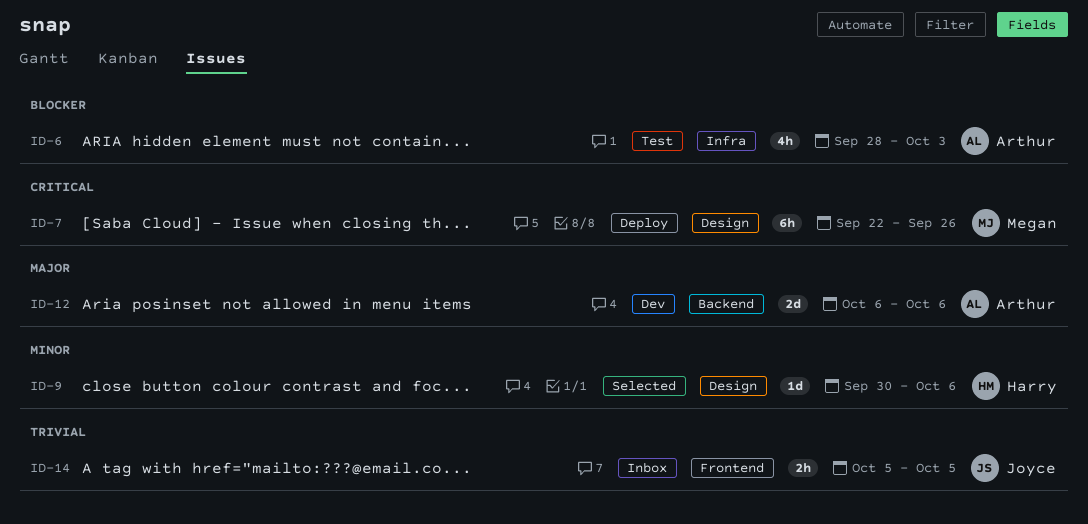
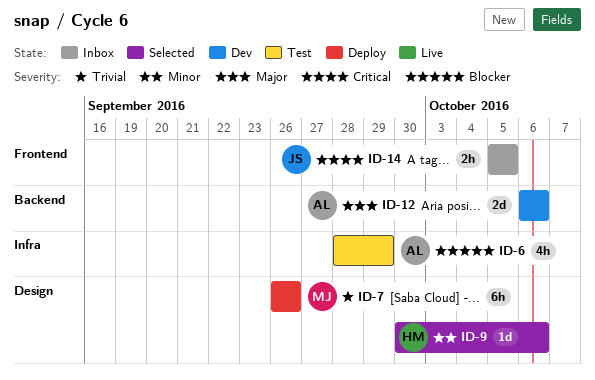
ID-6, due: Oct 3 -> Sep 29
ID-7, priority: Critical -> Trivial
ID-7, start: Sep 22 -> Sep 26
ID-14, priority: Trivial -> Critical

